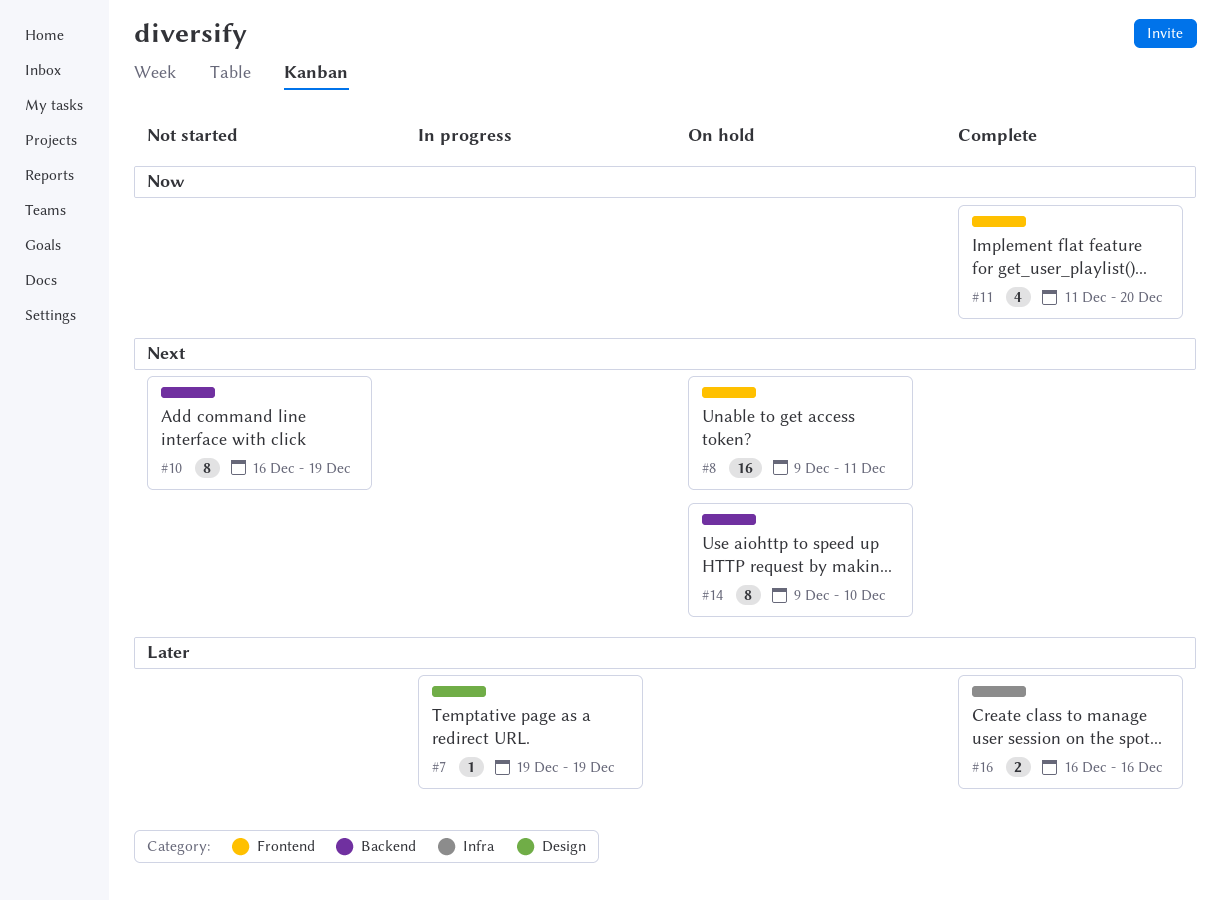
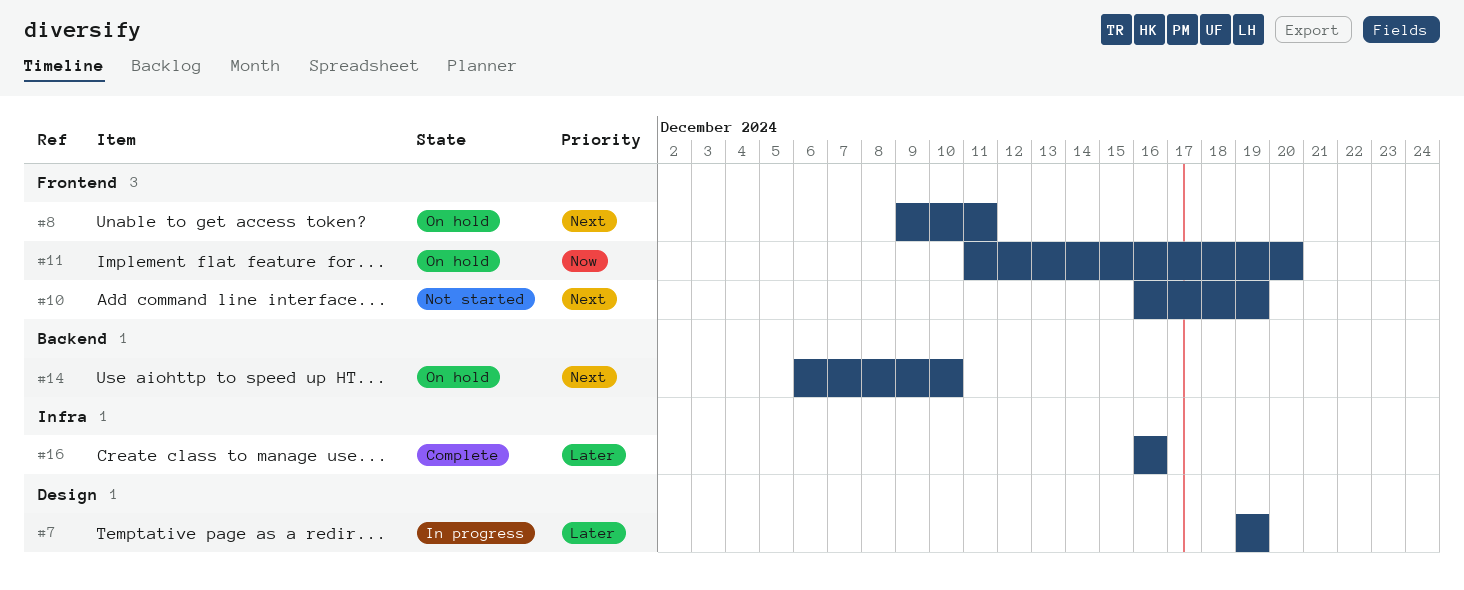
#10, label: Backend -> Frontend
#11, status: Complete -> On hold
#14, start: Dec 9 -> Dec 6

